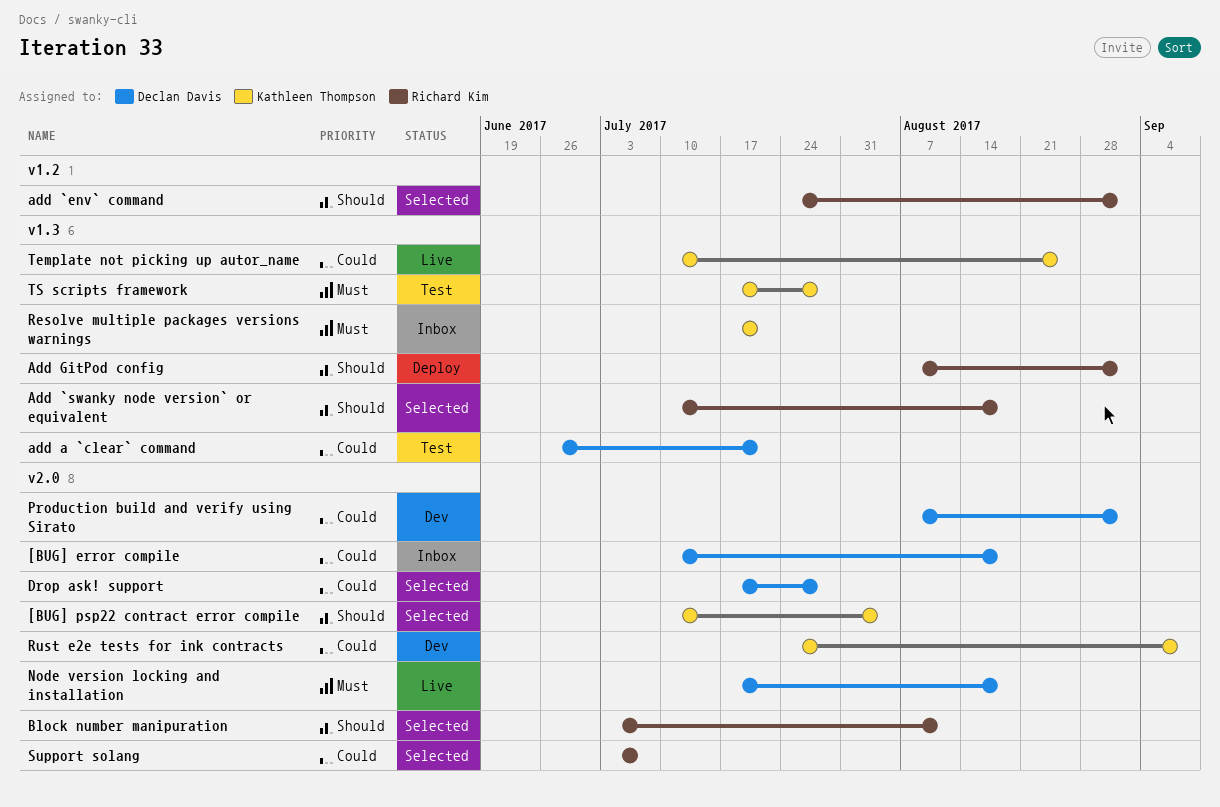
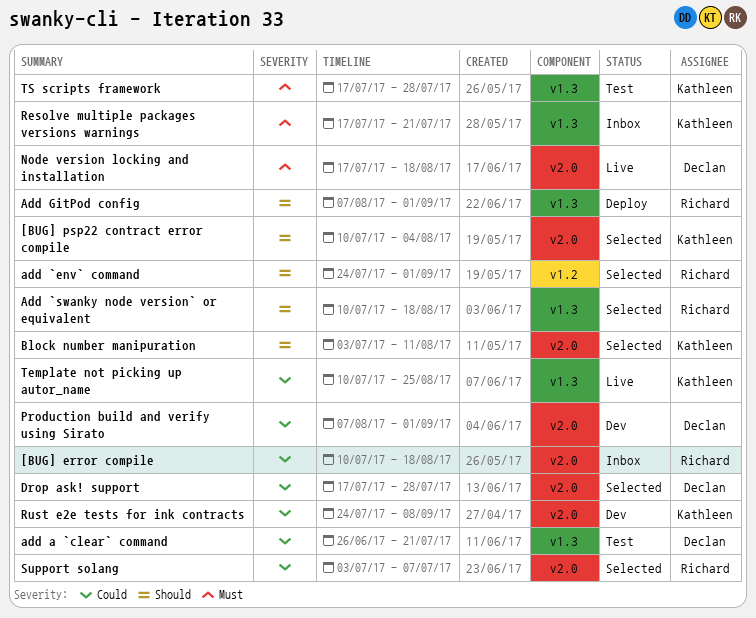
[BUG] error compile, owner: Declan Davis -> Richard Kim
Block number manipuration, owner: Richard Kim -> Kathleen Thompson

